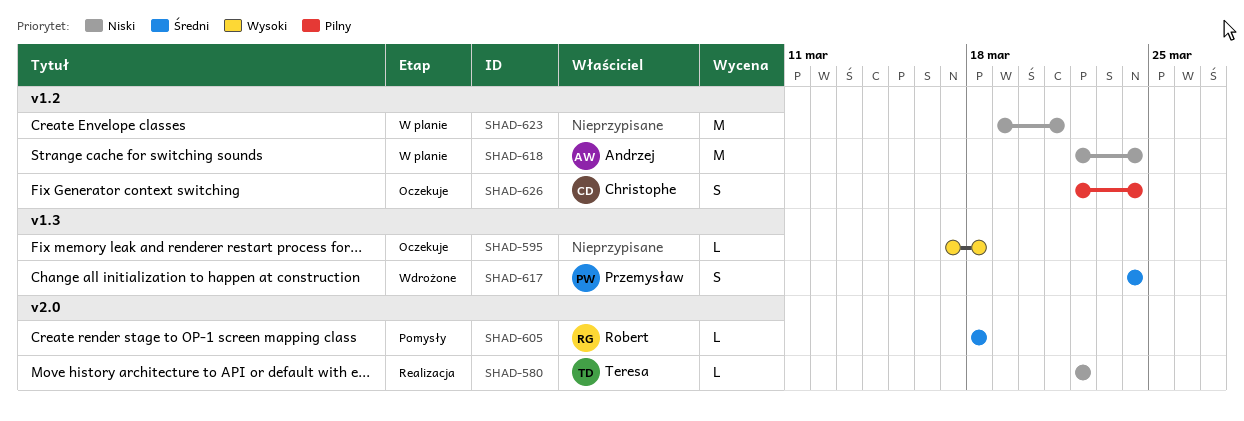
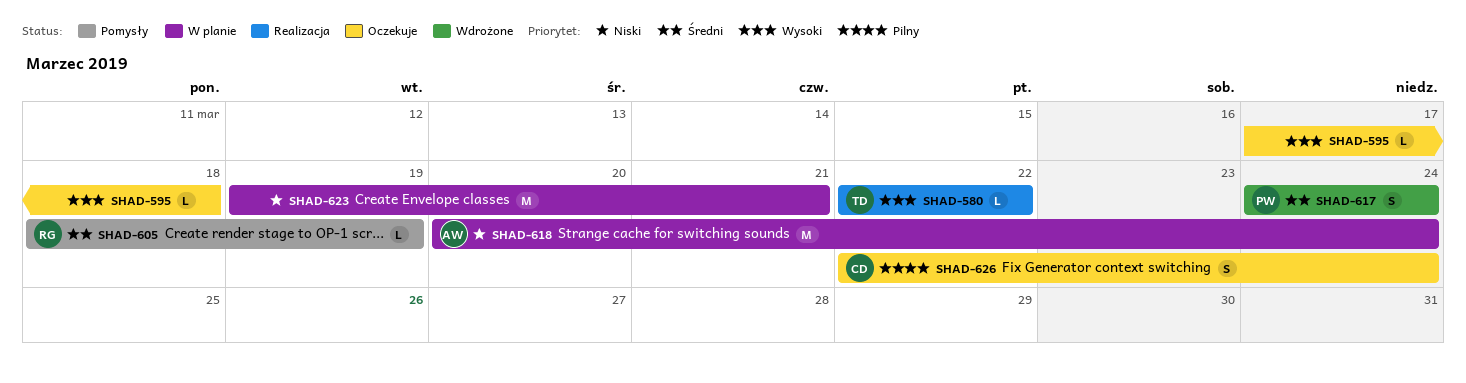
SHAD-580, priority: Niski -> Wysoki
SHAD-605, due: Mar 18 -> Mar 19
SHAD-618, start: Mar 22 -> Mar 20

